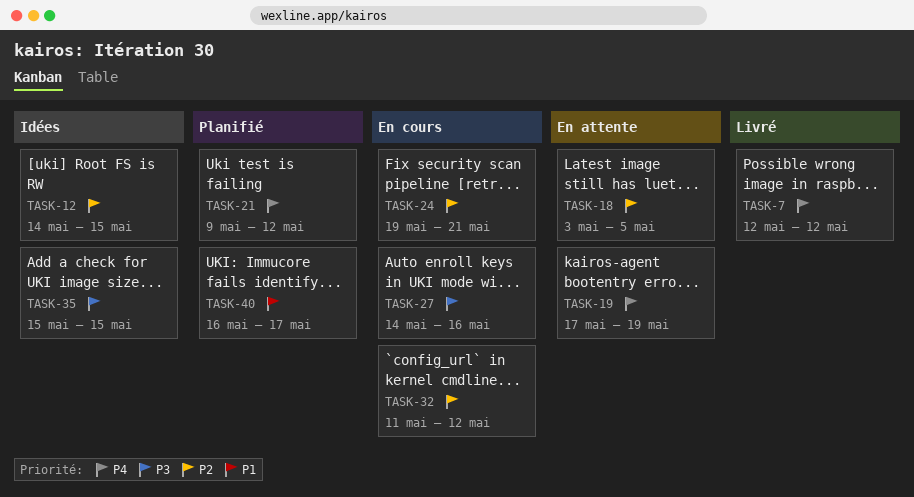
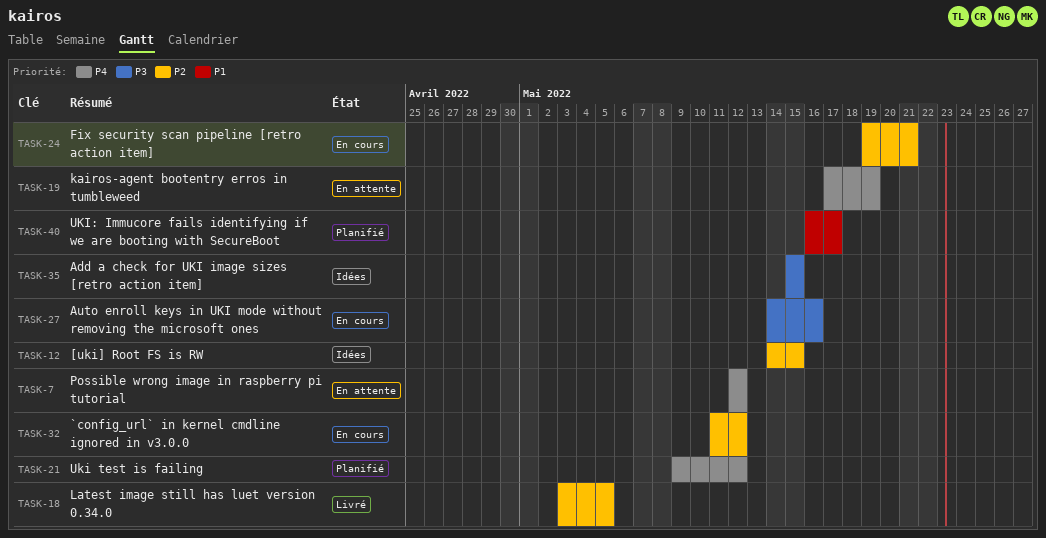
TASK-7, status: Livré -> En attente
TASK-18, status: En attente -> Livré

